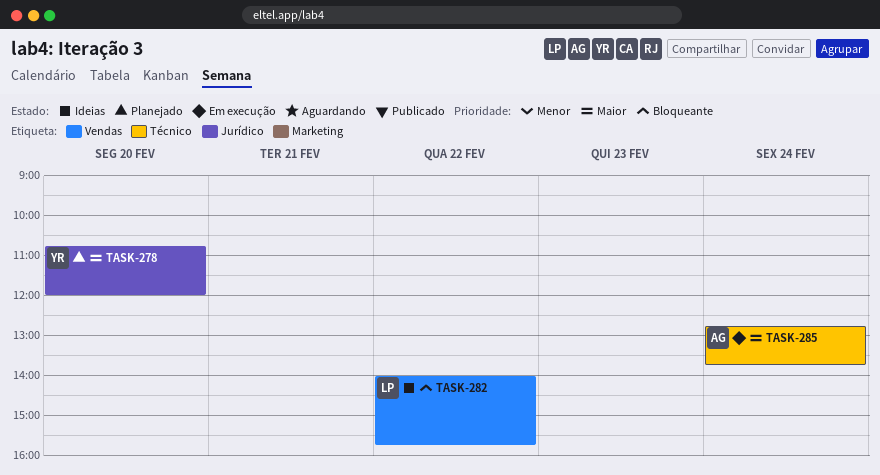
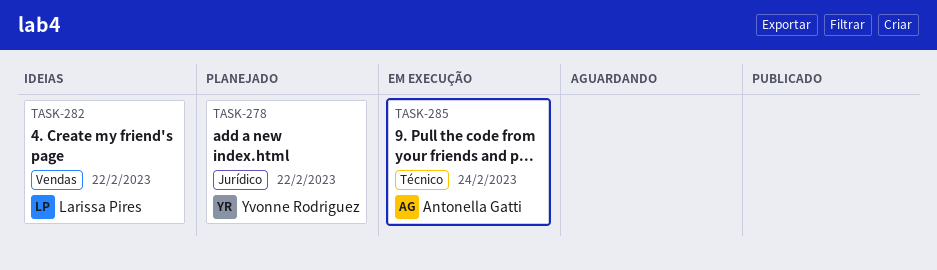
TASK-278, day: Feb 20 -> Feb 22

